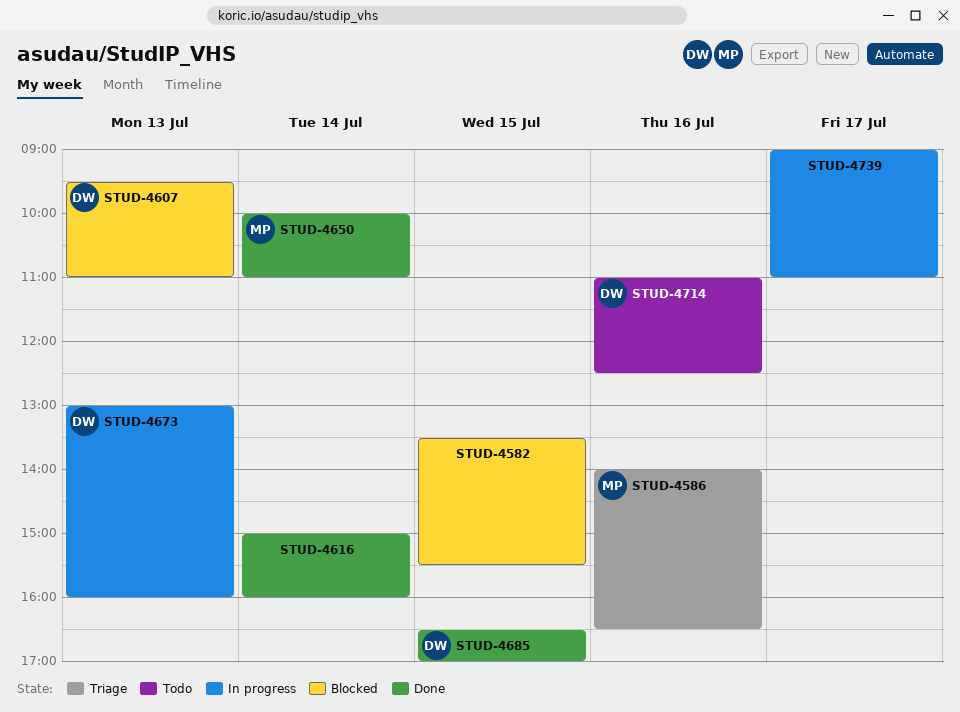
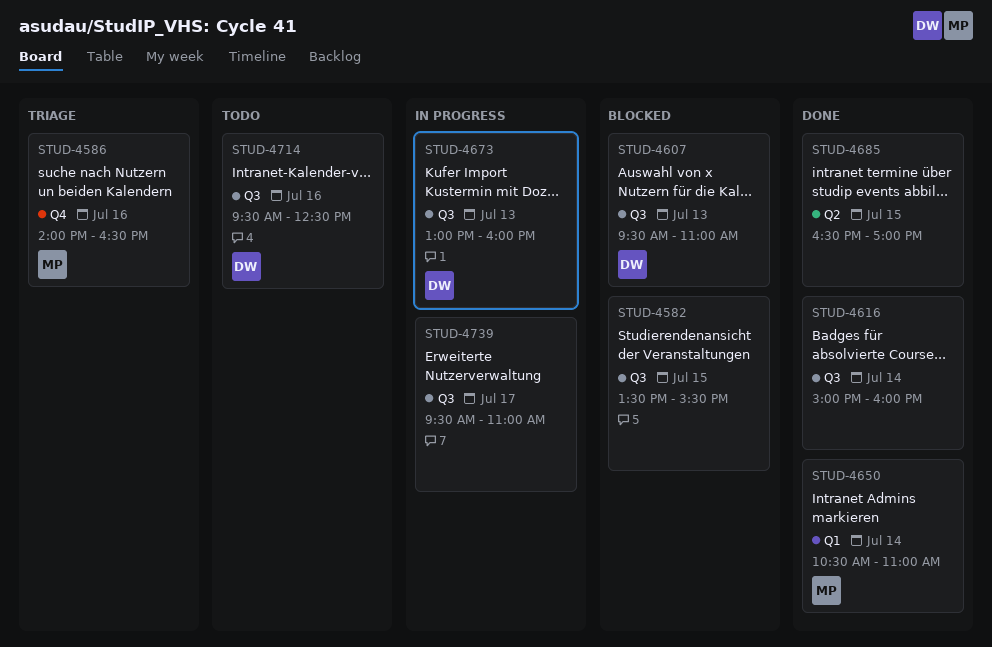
STUD-4650, begins: 10:00 -> 10:30
STUD-4685, owner: DW -> none
STUD-4714, begins: 11:00 -> 09:30
STUD-4739, begins: 09:00 -> 09:30

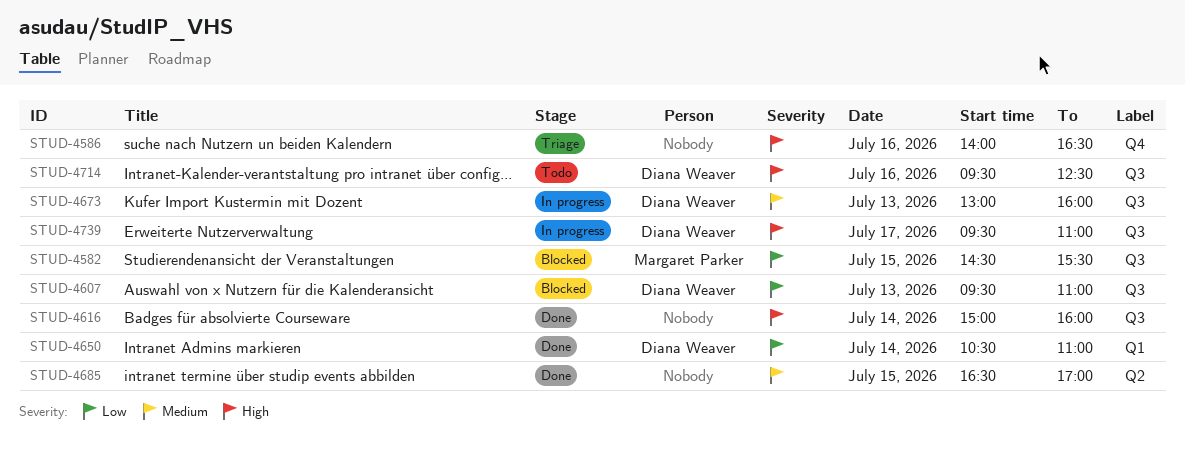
STUD-4582, owner: none -> Margaret Parker
STUD-4582, begins: 13:30 -> 14:30
STUD-4586, owner: Margaret Parker -> none
STUD-4650, owner: Margaret Parker -> Diana Weaver
STUD-4739, owner: none -> Diana Weaver

